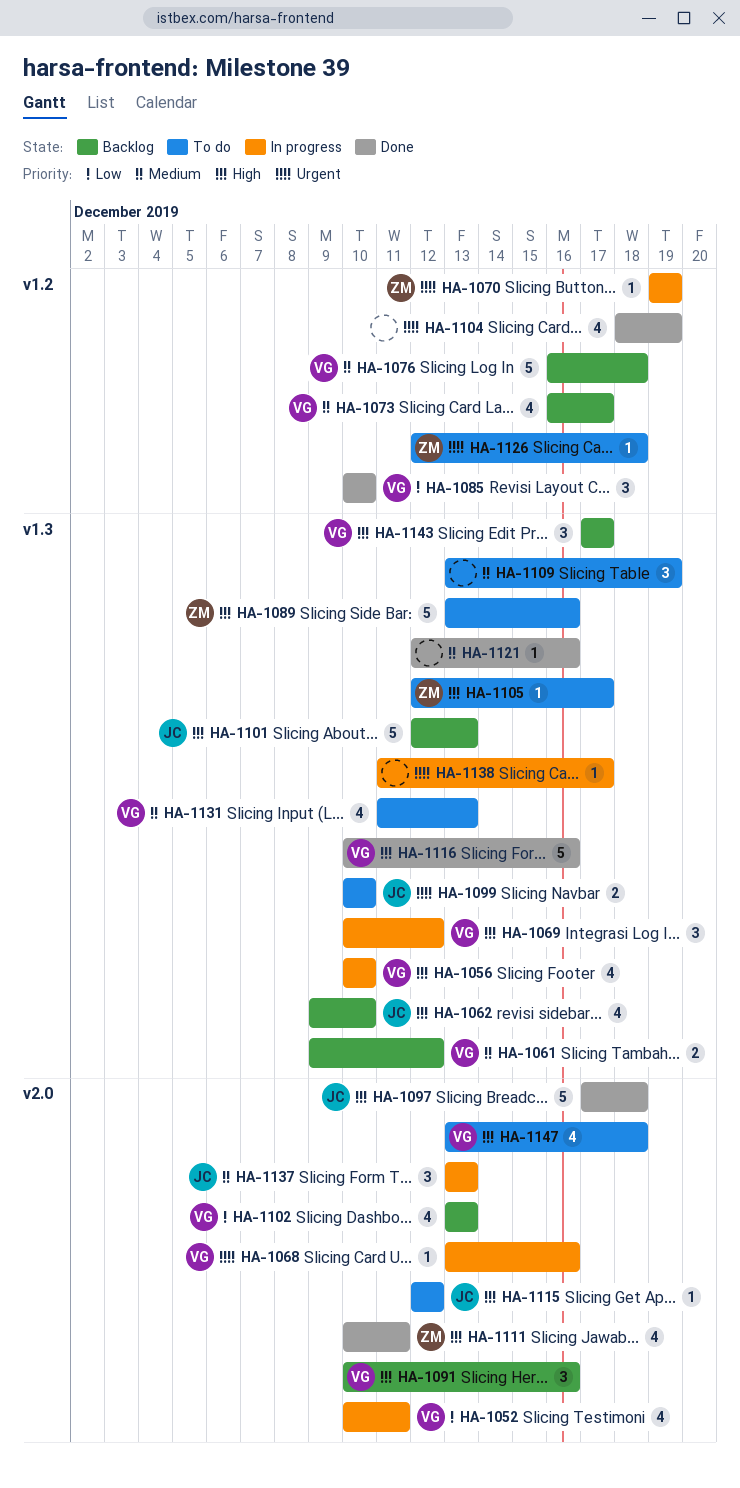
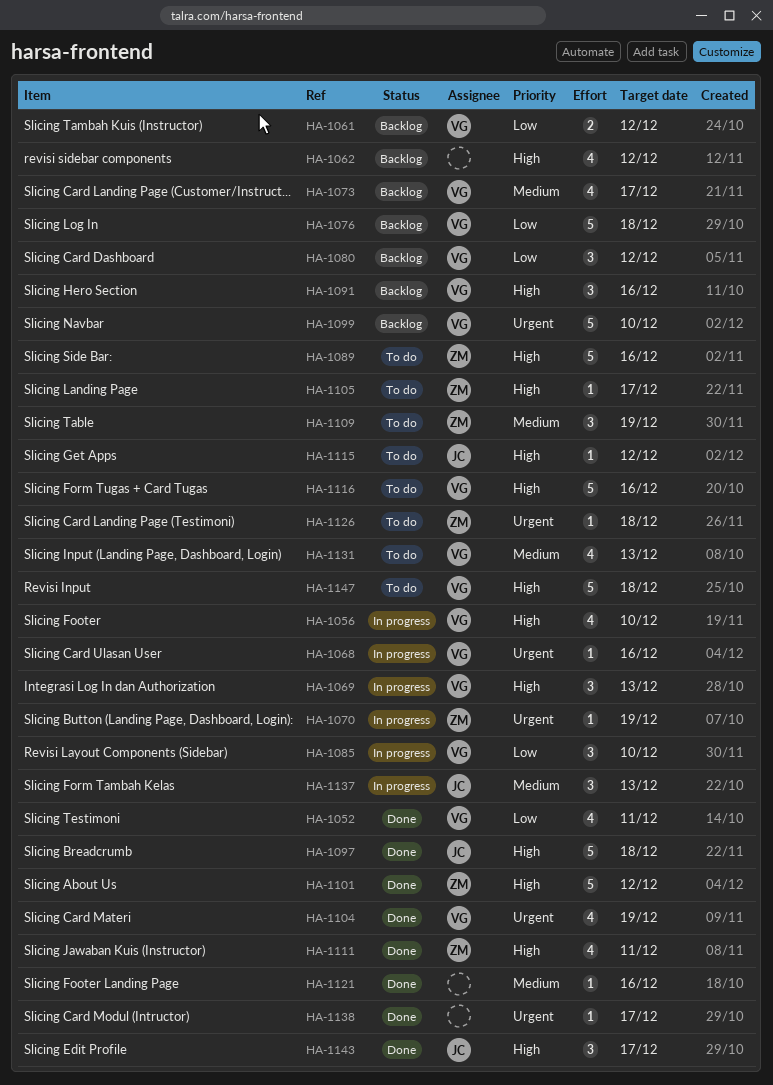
HA-1052, status: In progress -> Done
HA-1061, priority: Medium -> Low
HA-1062, owner: JC -> none
HA-1062, due: Dec 10 -> Dec 12
HA-1069, due: Dec 12 -> Dec 13
HA-1076, priority: Medium -> Low
HA-1080: none -> present
HA-1085, status: Done -> In progress
HA-1099, status: To do -> Backlog
HA-1099, owner: JC -> VG
HA-1099, estimate: 2 -> 5
HA-1101, status: Backlog -> Done
HA-1101, owner: JC -> ZM
HA-1101, due: Dec 13 -> Dec 12
HA-1102: present -> none
HA-1104, owner: none -> VG
HA-1109, owner: none -> ZM
HA-1116, status: Done -> To do
HA-1138, status: In progress -> Done
HA-1143, status: Backlog -> Done
HA-1143, owner: VG -> JC
HA-1147, estimate: 4 -> 5

